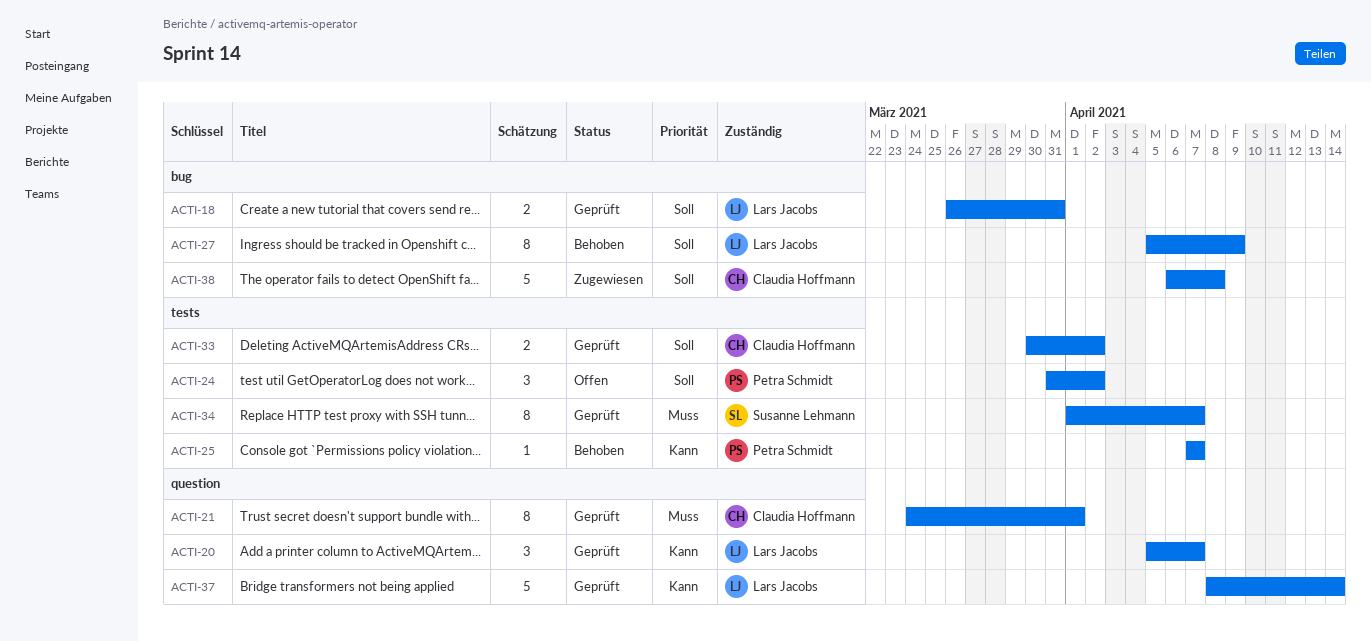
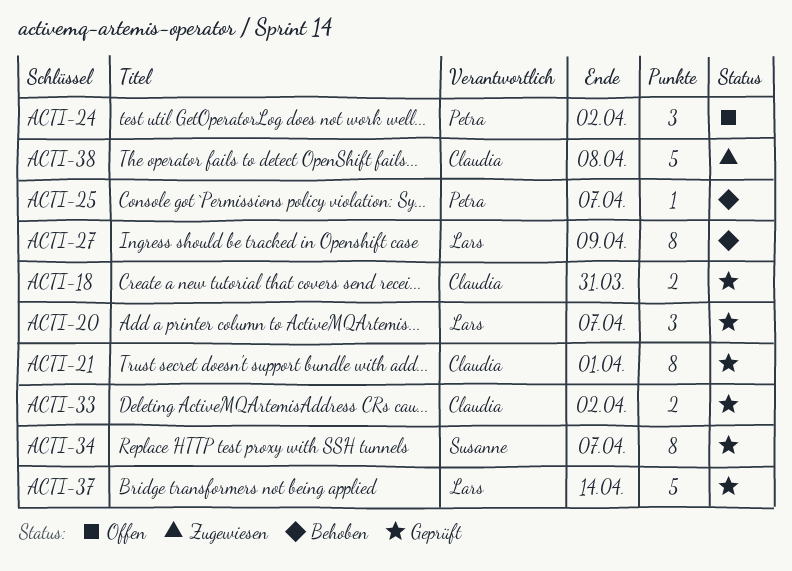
ACTI-18, owner: Lars Jacobs -> Claudia Hoffmann

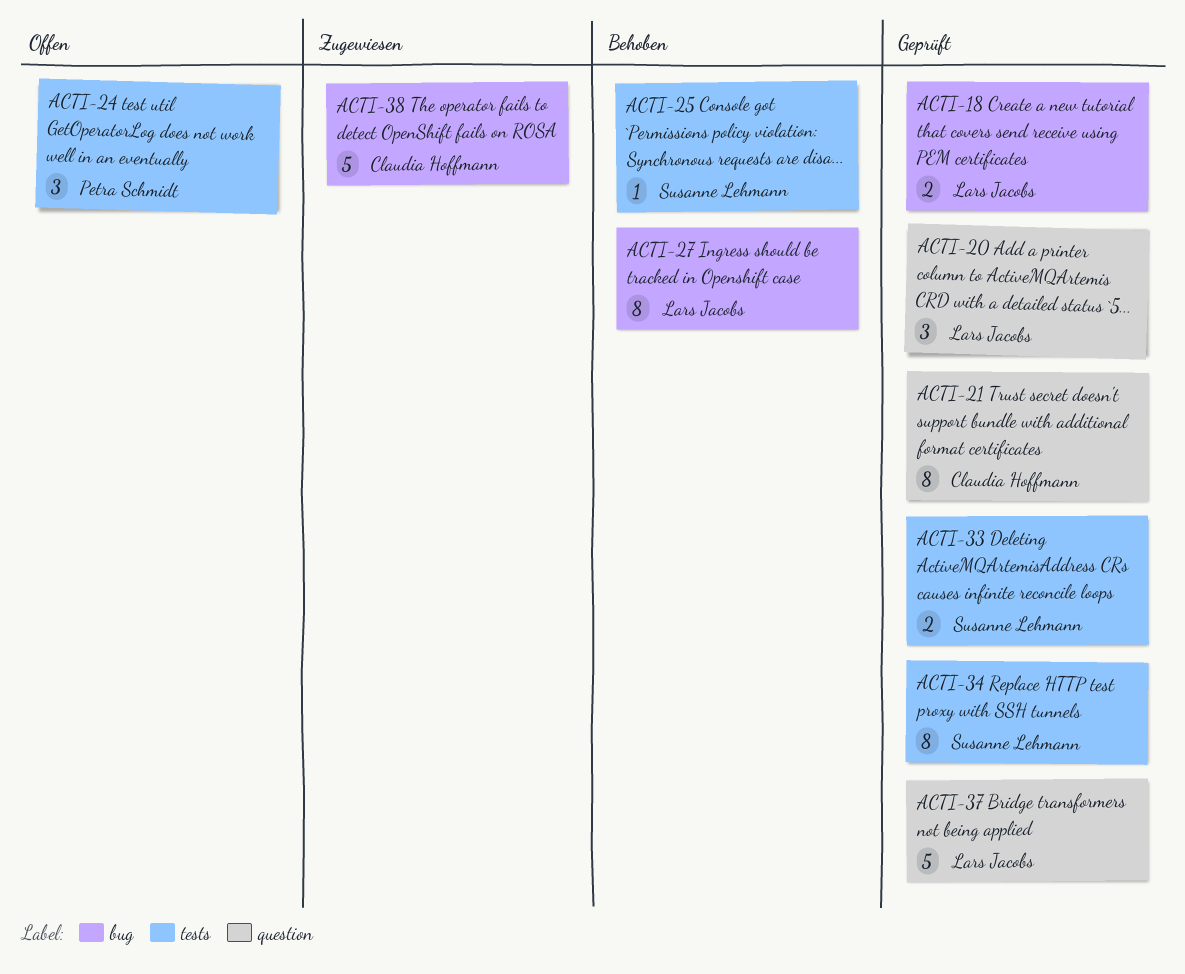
ACTI-18, owner: Claudia Hoffmann -> Lars Jacobs
ACTI-25, owner: Petra Schmidt -> Susanne Lehmann
ACTI-33, owner: Claudia Hoffmann -> Susanne Lehmann

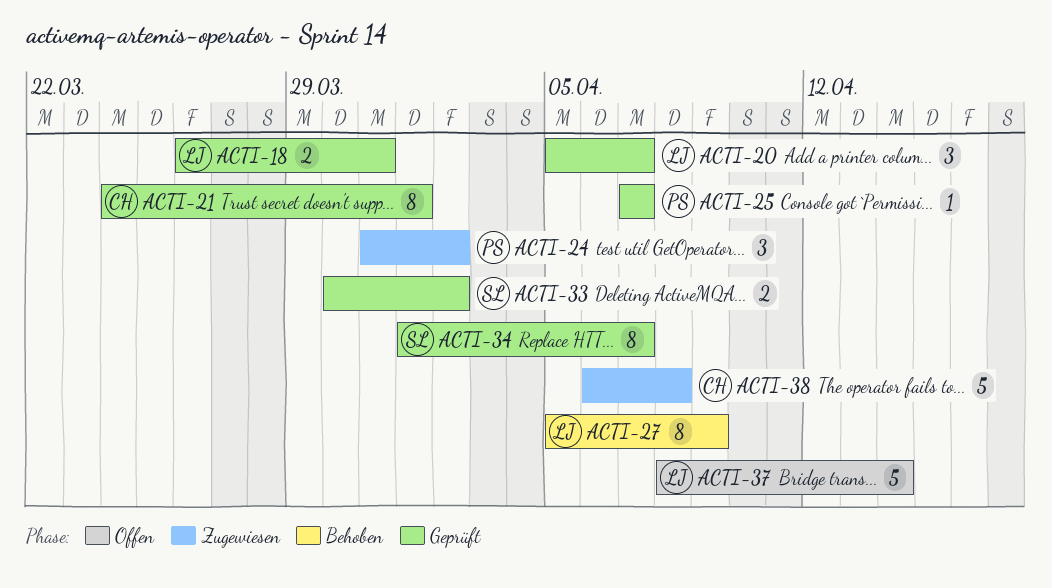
ACTI-24, status: Offen -> Zugewiesen
ACTI-25, status: Behoben -> Geprüft
ACTI-25, owner: Susanne Lehmann -> Petra Schmidt
ACTI-37, status: Geprüft -> Offen

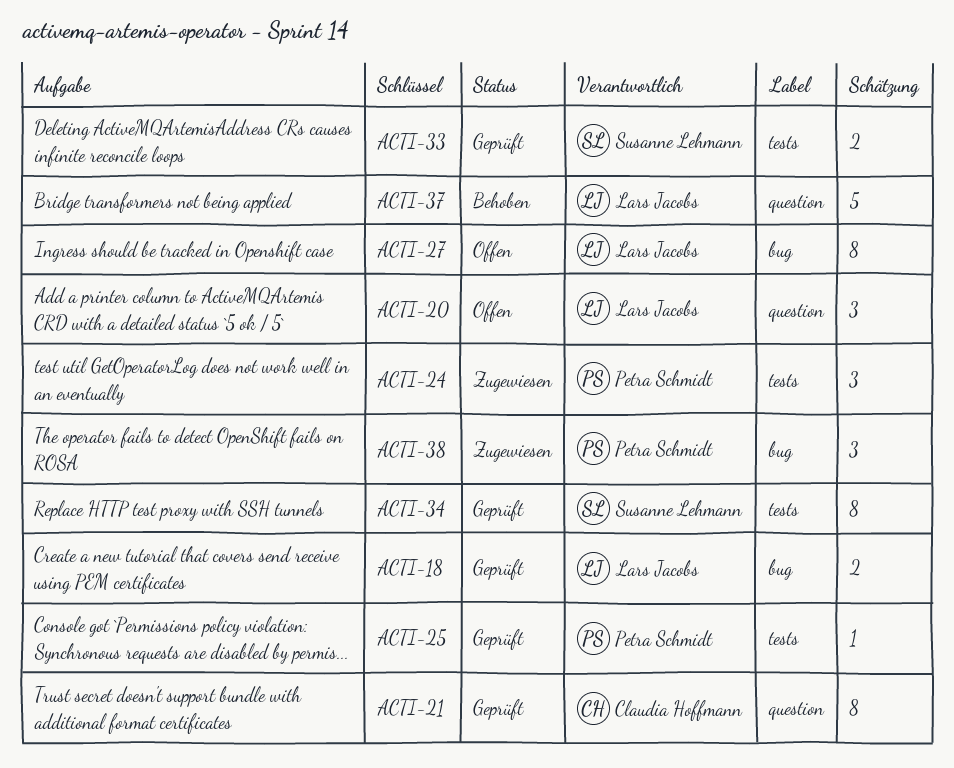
ACTI-20, status: Geprüft -> Offen
ACTI-27, status: Behoben -> Offen
ACTI-37, status: Offen -> Behoben
ACTI-38, owner: Claudia Hoffmann -> Petra Schmidt
ACTI-38, estimate: 5 -> 3

